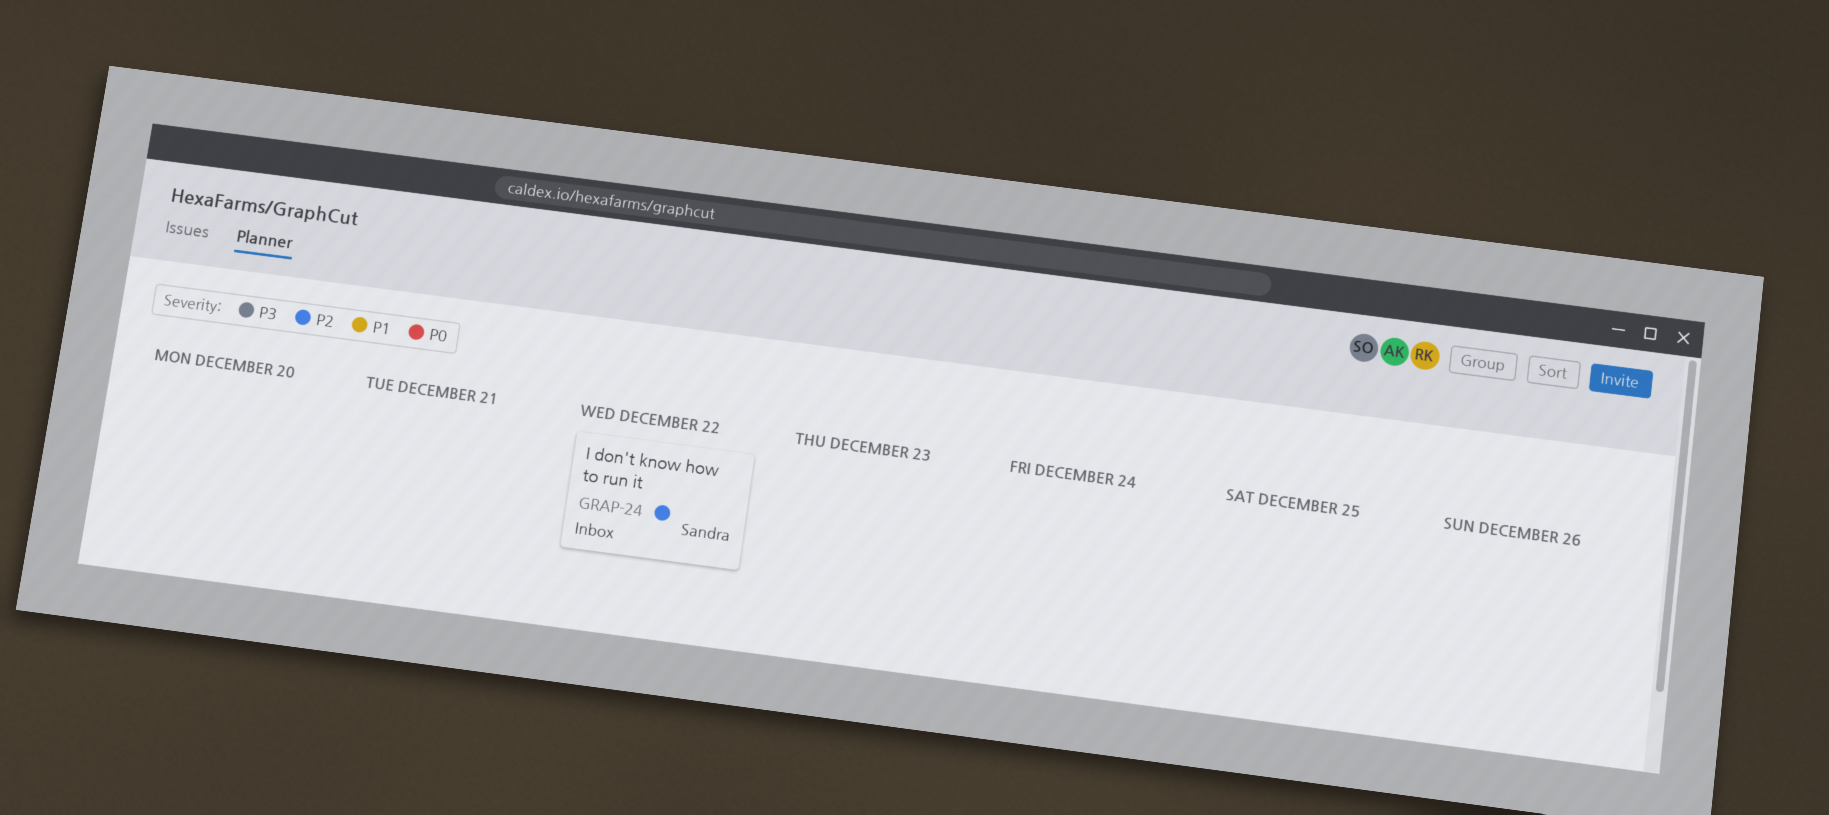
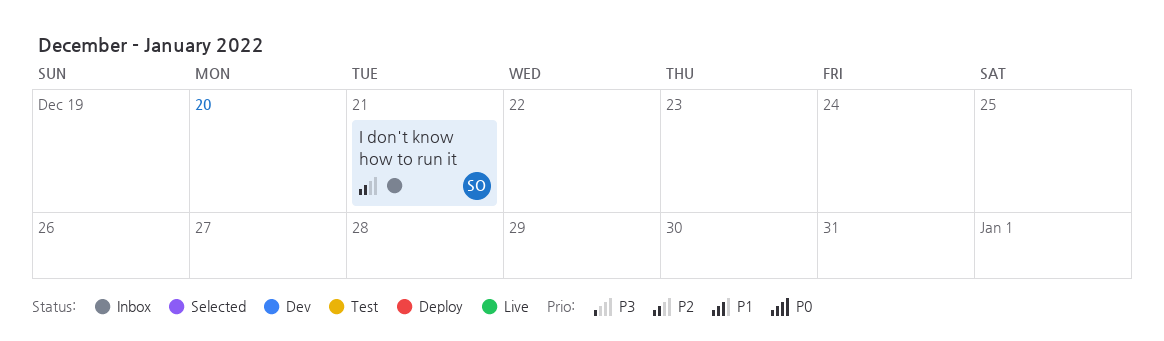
I don't know how to run it, due: Dec 22 -> Dec 21

